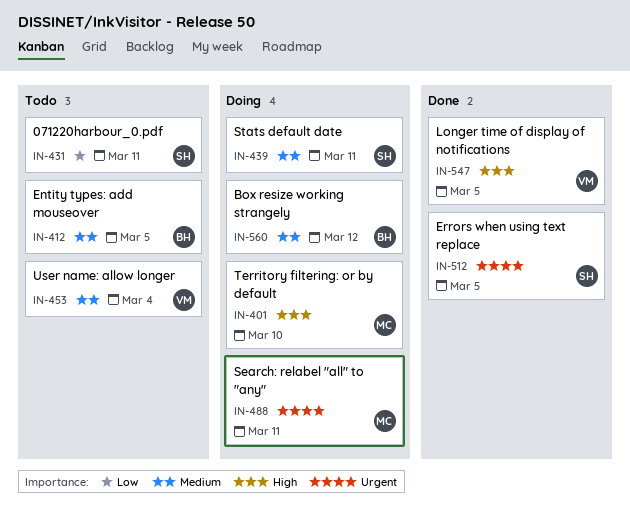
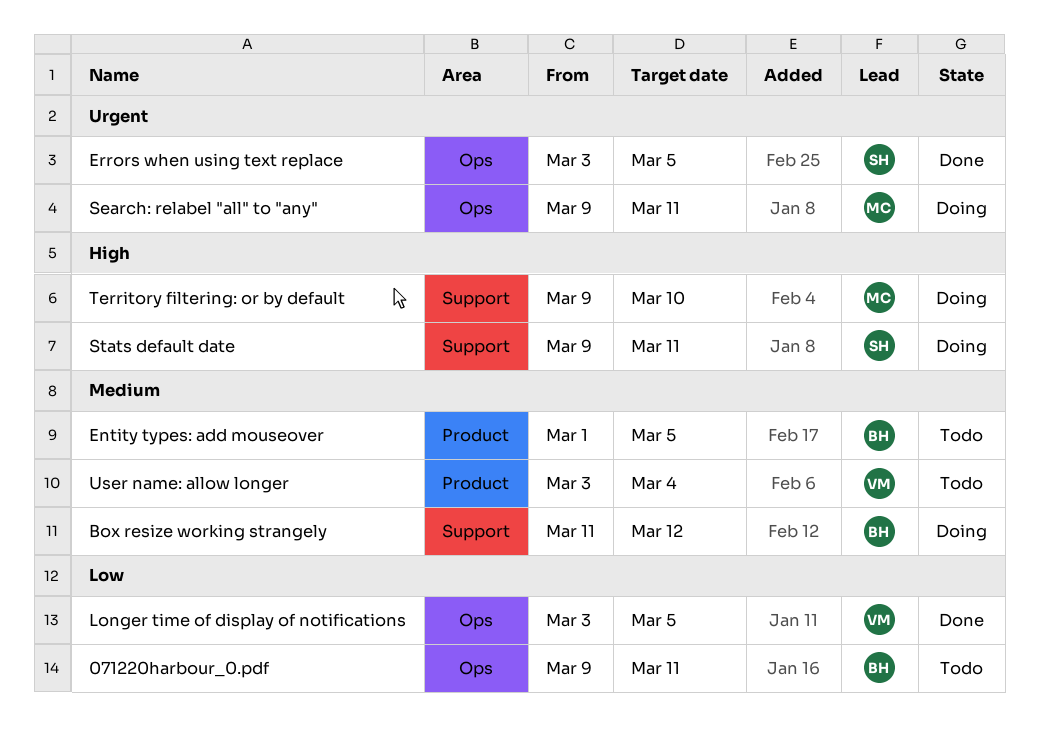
071220harbour_0.pdf, owner: SH -> BH
Longer time of display of notifications, priority: High -> Low
Stats default date, priority: Medium -> High

